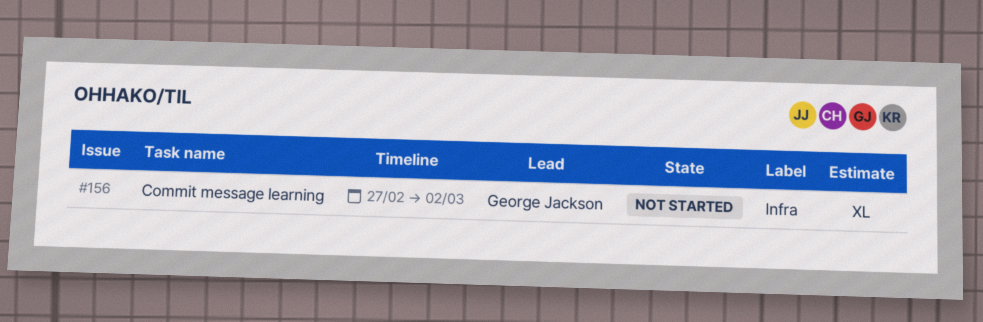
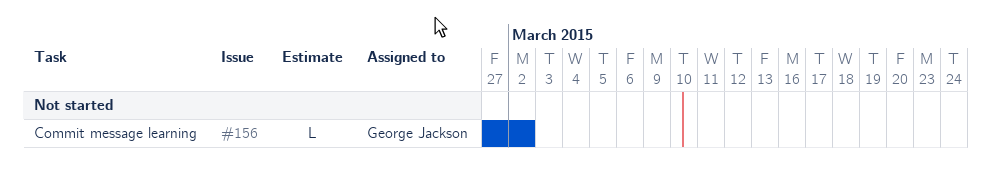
#156, estimate: XL -> L

